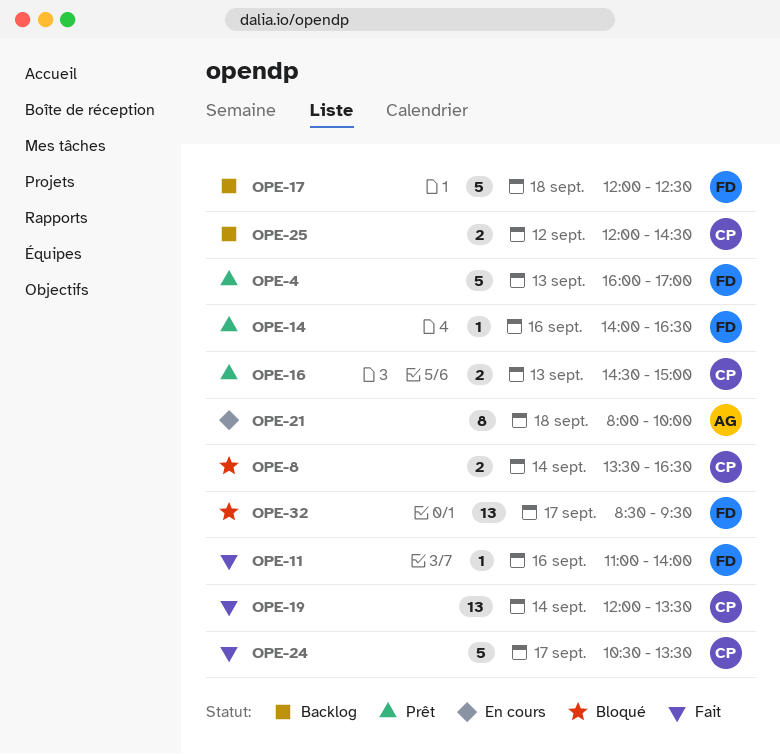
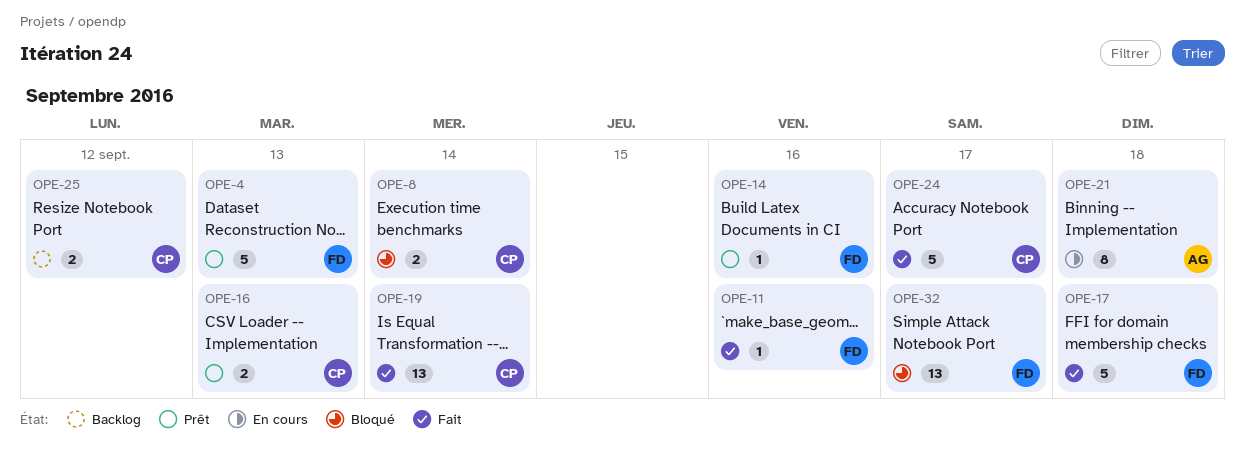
OPE-17, status: Backlog -> Fait

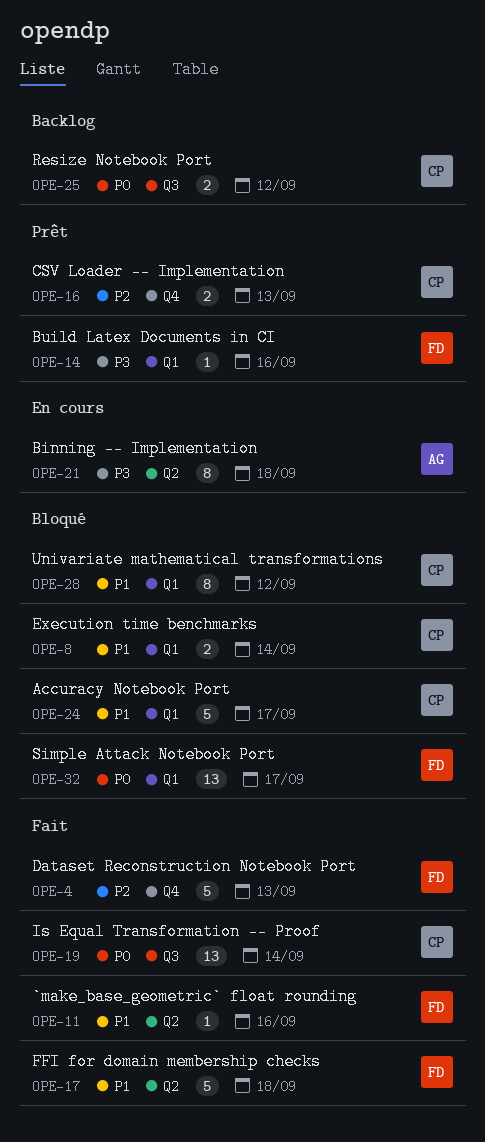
OPE-4, status: Prêt -> Fait
OPE-24, status: Fait -> Bloqué
OPE-28: none -> present

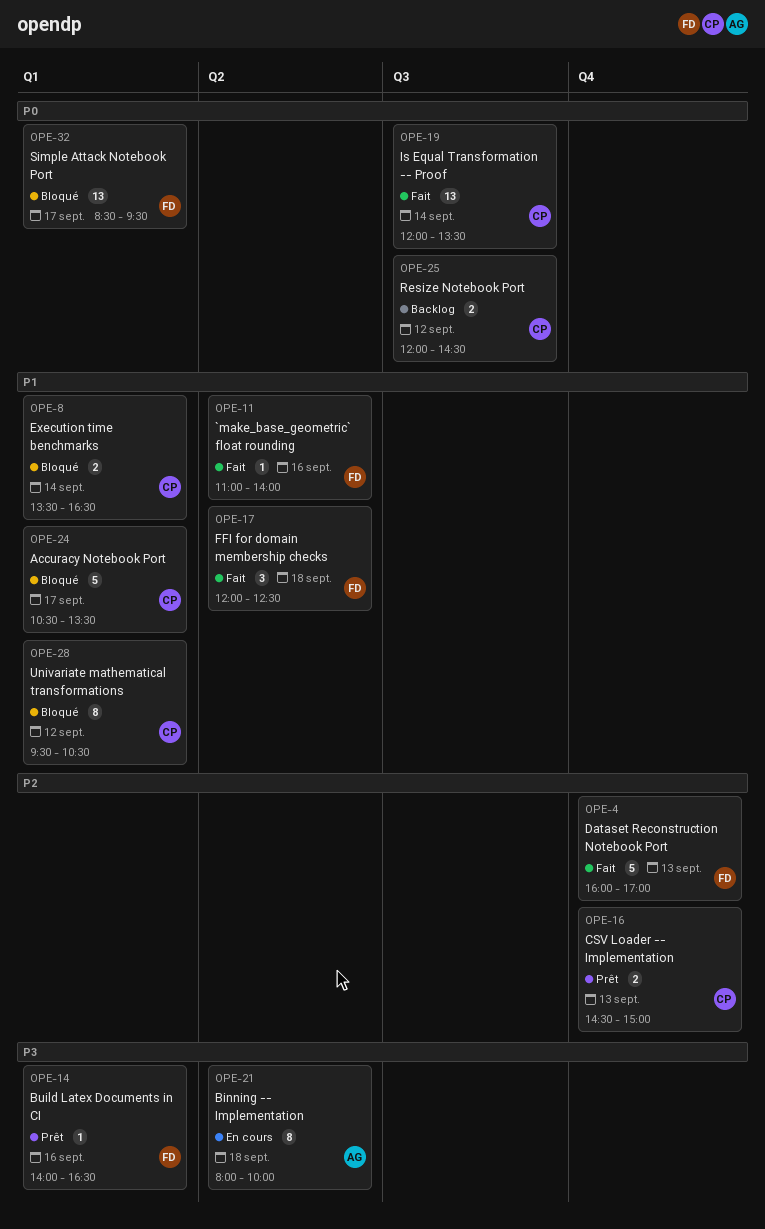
OPE-17, estimate: 5 -> 3

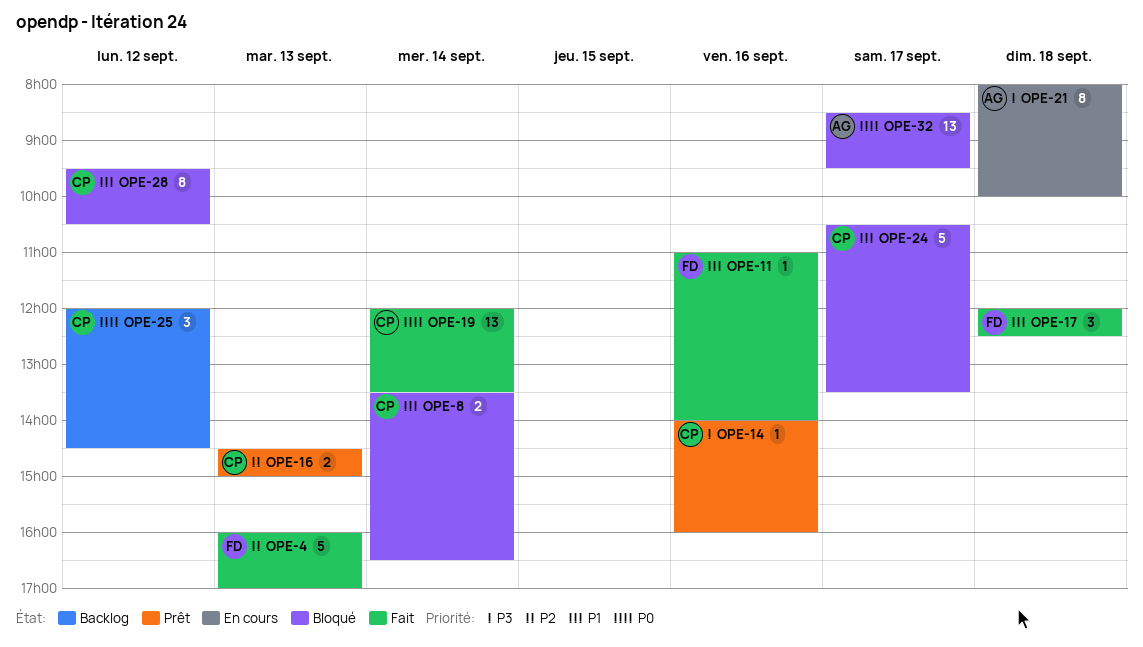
OPE-14, owner: FD -> CP
OPE-14, ends: 16:30 -> 16:00
OPE-25, estimate: 2 -> 3
OPE-32, owner: FD -> AG

